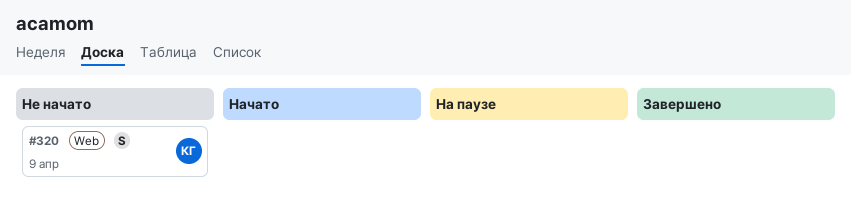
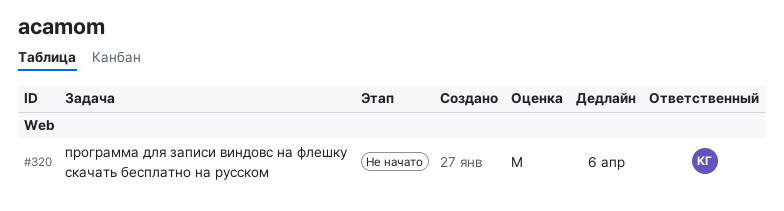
#320, estimate: S -> M
#320, due: Apr 9 -> Apr 6

